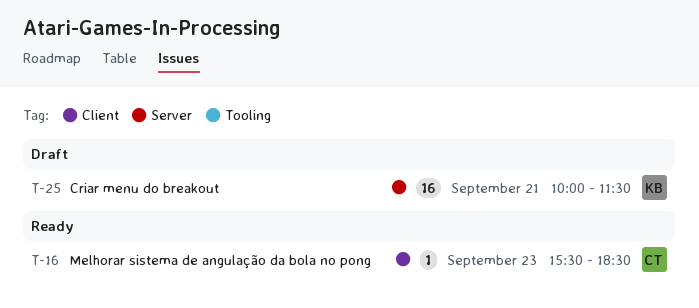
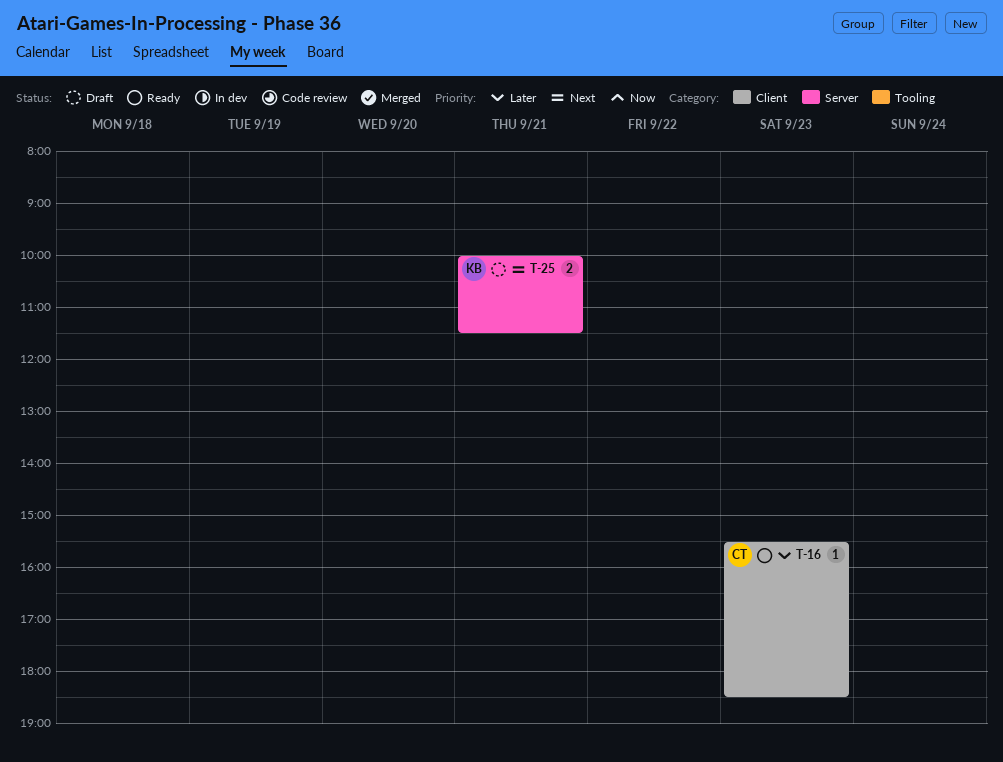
T-25, estimate: 16 -> 2

